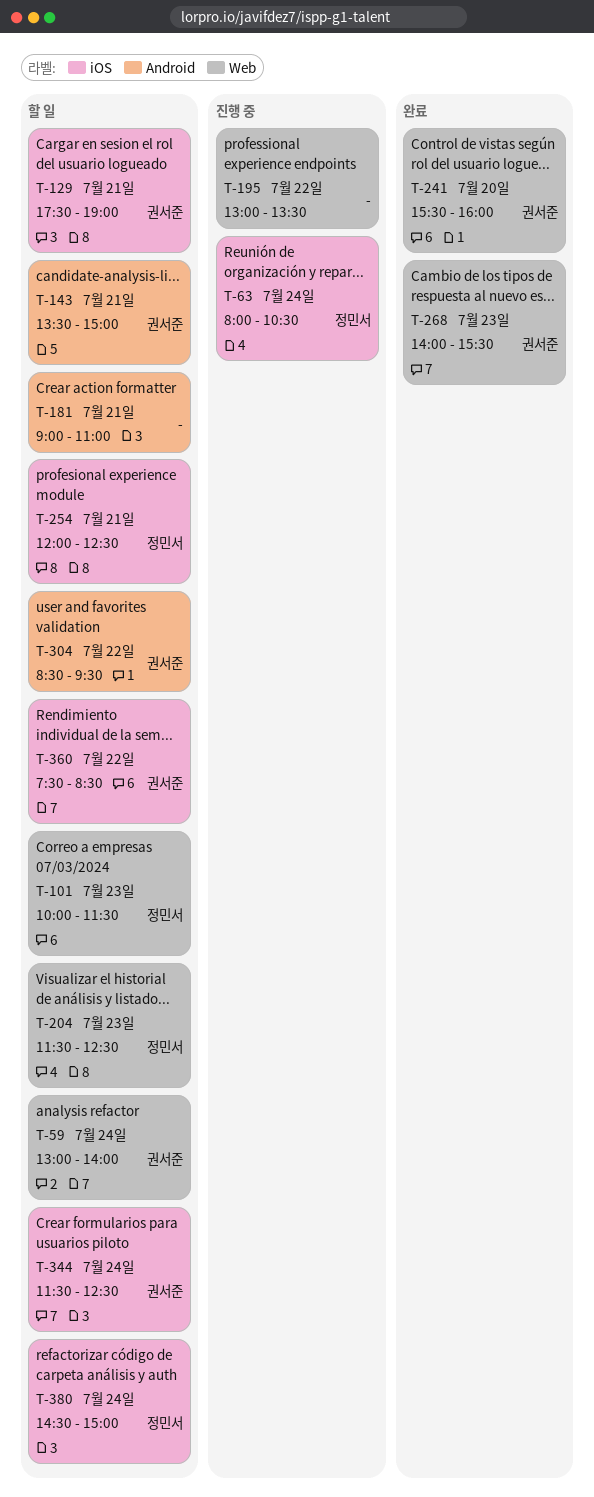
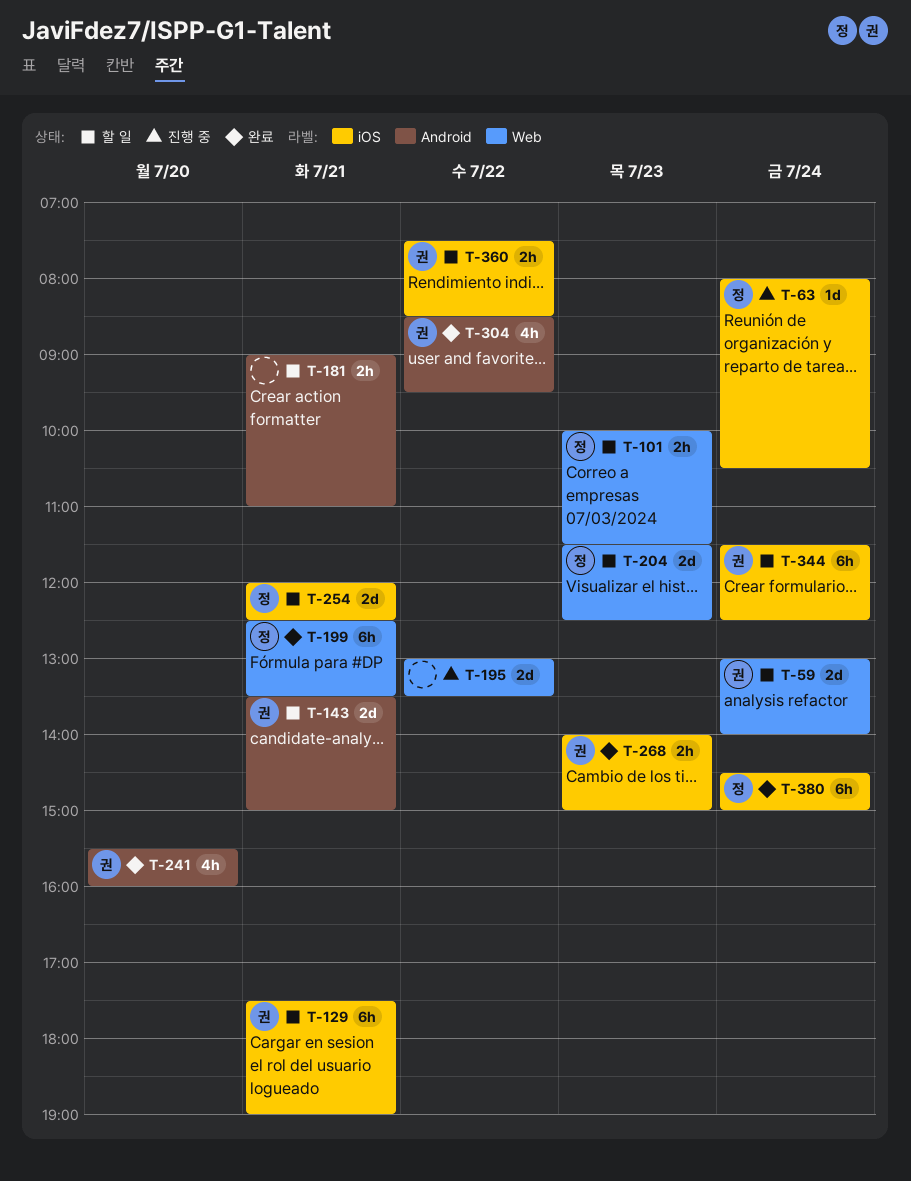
T-199: none -> present
T-241, label: Web -> Android
T-268, label: Web -> iOS
T-268, ends: 15:30 -> 15:00
T-304, status: 할 일 -> 완료
T-380, status: 할 일 -> 완료

